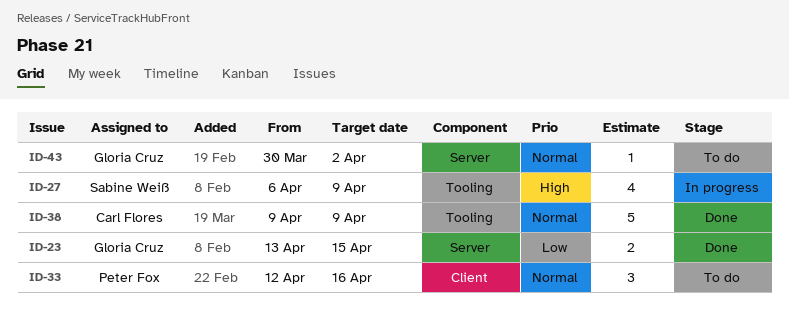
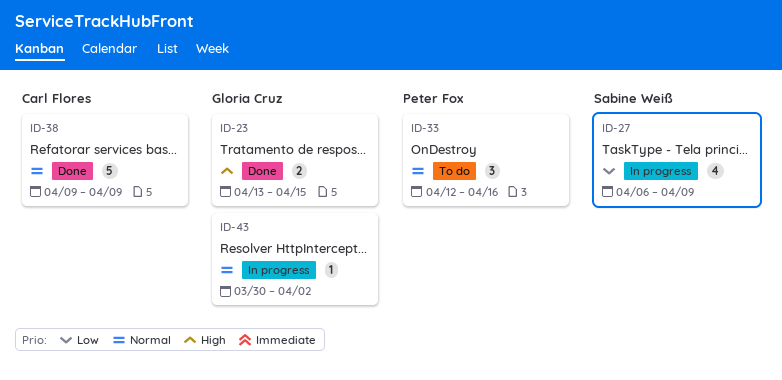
ID-23, priority: Low -> High
ID-27, priority: High -> Low
ID-43, status: To do -> In progress

